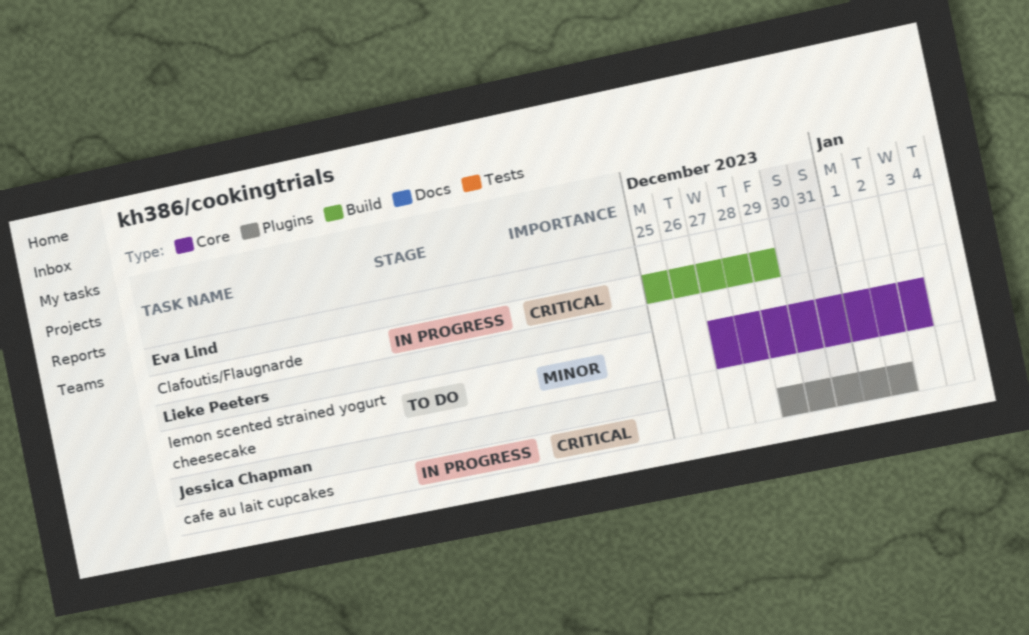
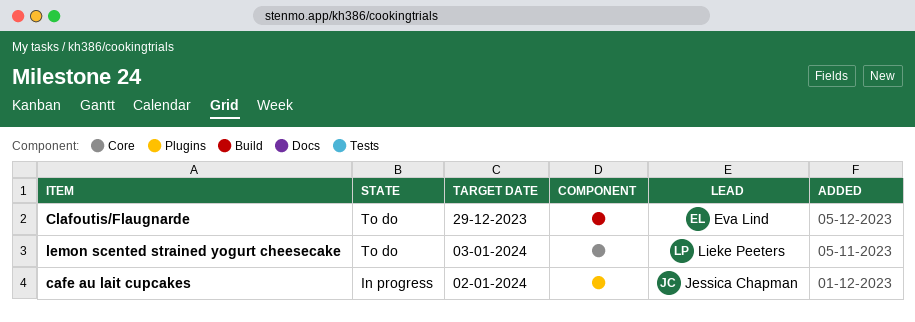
Clafoutis/Flaugnarde, status: In progress -> To do

